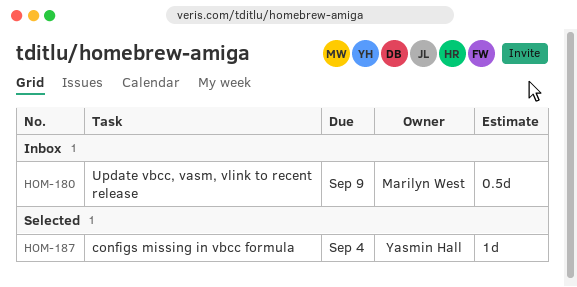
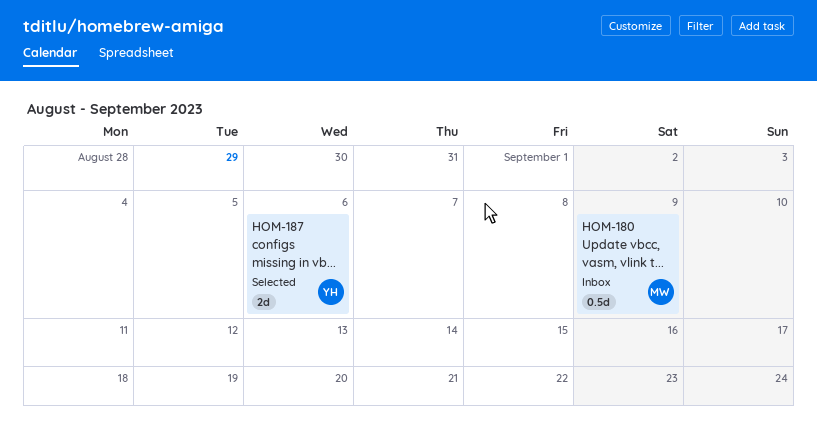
HOM-187, estimate: 1d -> 2d
HOM-187, due: Sep 4 -> Sep 6

